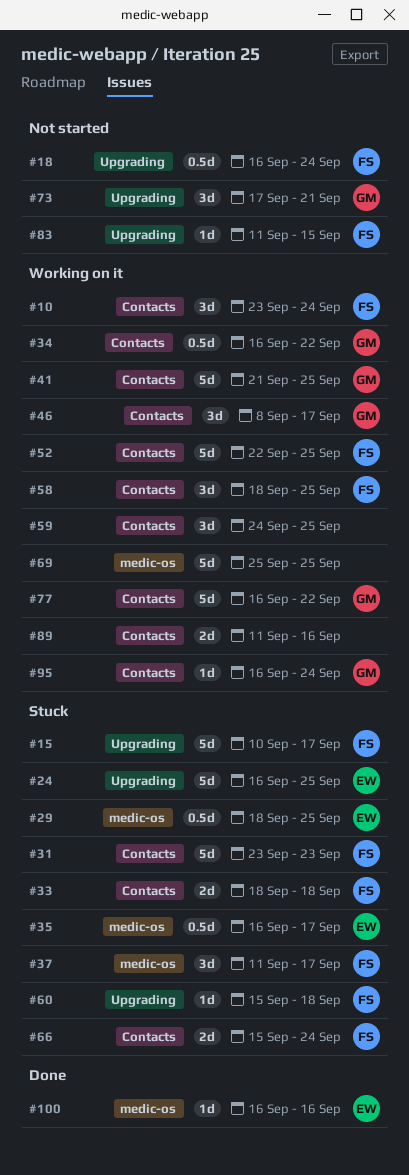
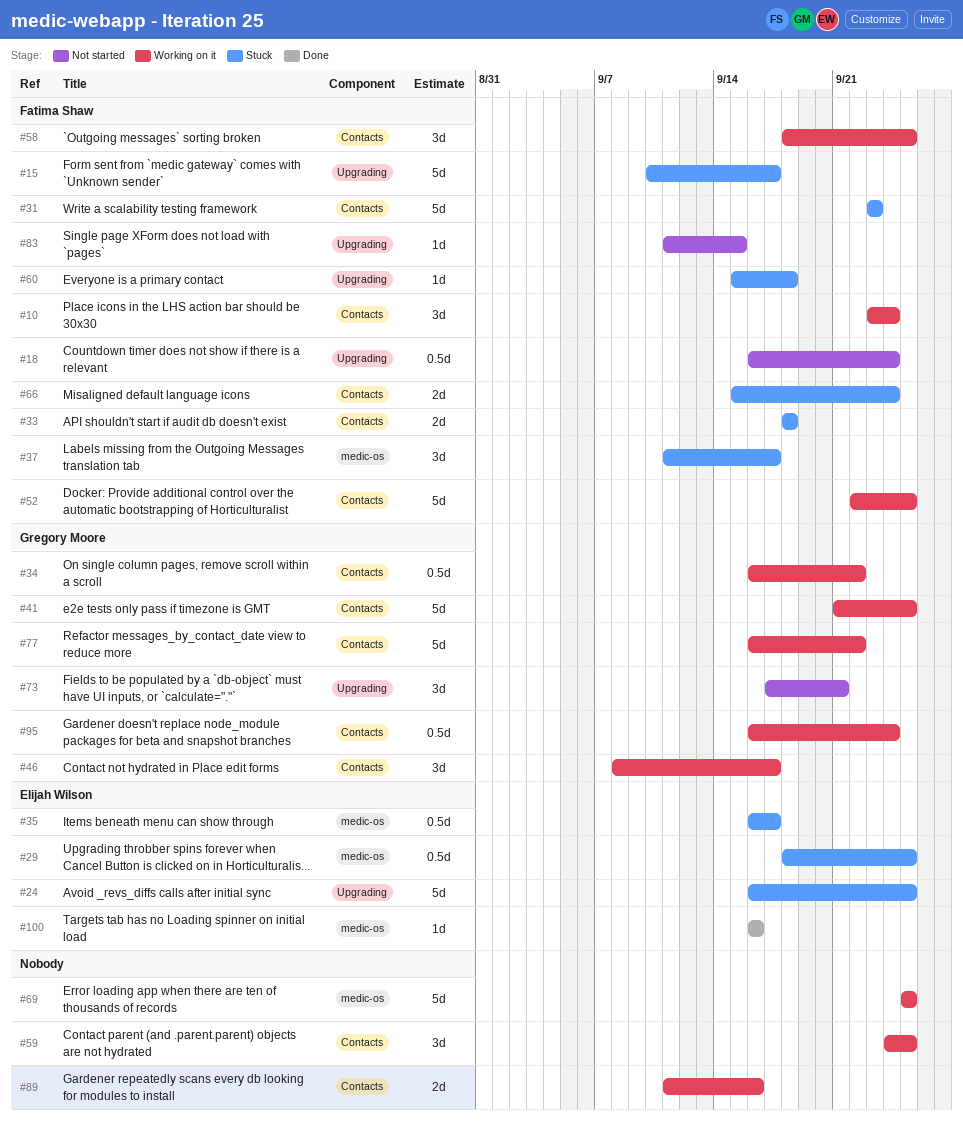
#95, estimate: 1d -> 0.5d

